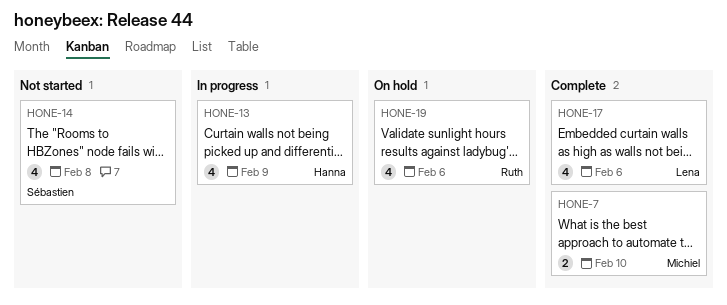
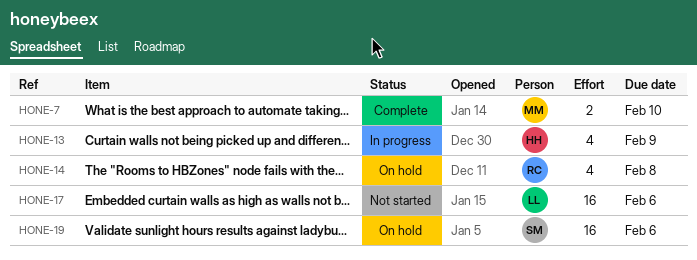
HONE-14, status: Not started -> On hold
HONE-14, owner: Sébastien -> Ruth
HONE-17, status: Complete -> Not started
HONE-17, estimate: 4 -> 16
HONE-19, owner: Ruth -> Sébastien
HONE-19, estimate: 4 -> 16

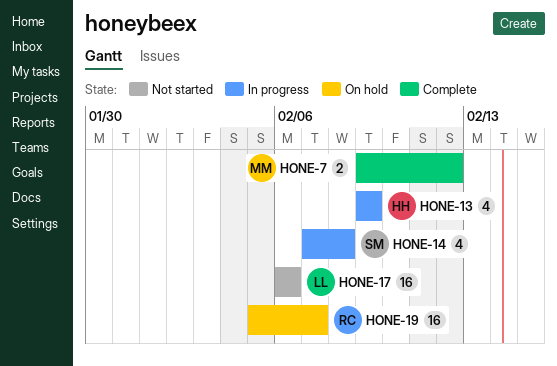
HONE-7, due: Feb 10 -> Feb 12
HONE-14, status: On hold -> In progress
HONE-14, owner: RC -> SM
HONE-19, owner: SM -> RC
HONE-19, due: Feb 6 -> Feb 7

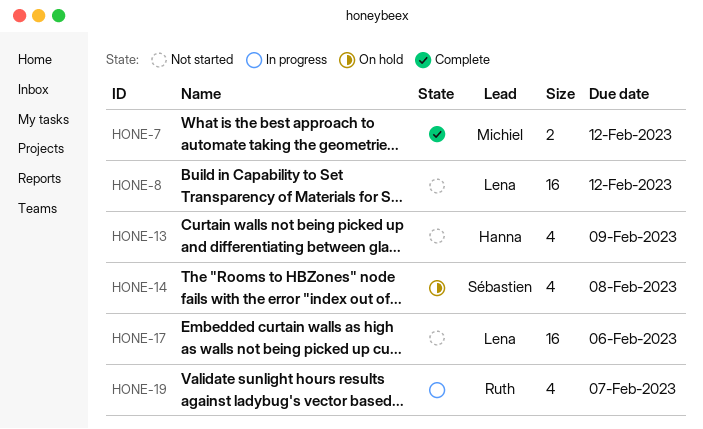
HONE-8: none -> present
HONE-13, status: In progress -> Not started
HONE-14, status: In progress -> On hold
HONE-19, status: On hold -> In progress
HONE-19, estimate: 16 -> 4

